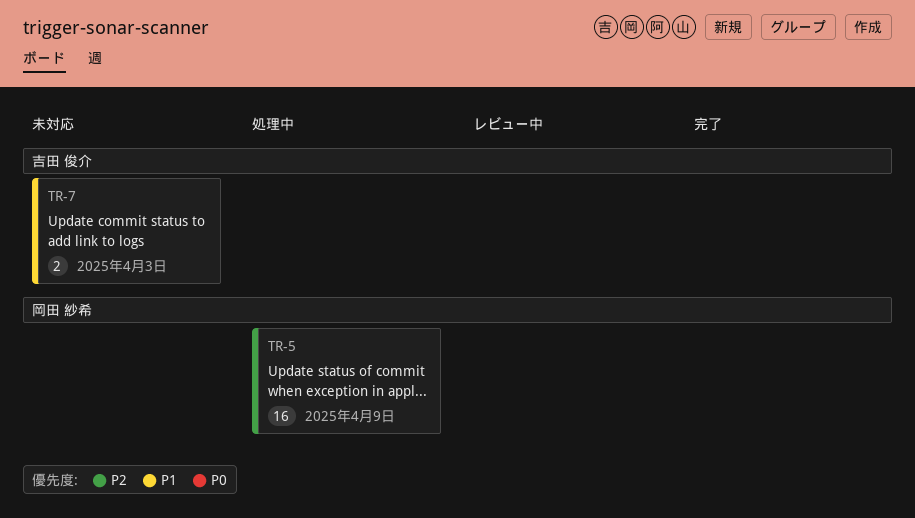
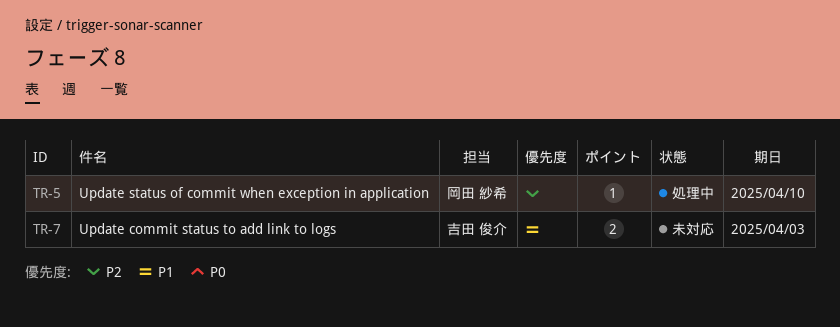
TR-5, estimate: 16 -> 1
TR-5, due: Apr 9 -> Apr 10

